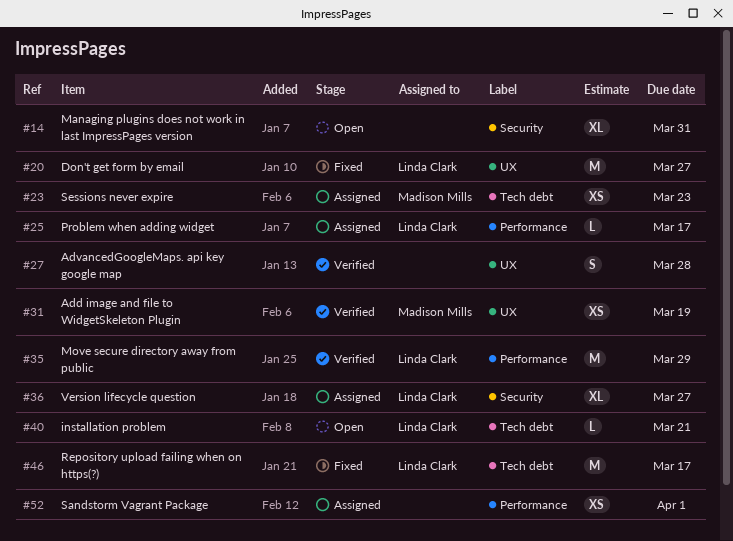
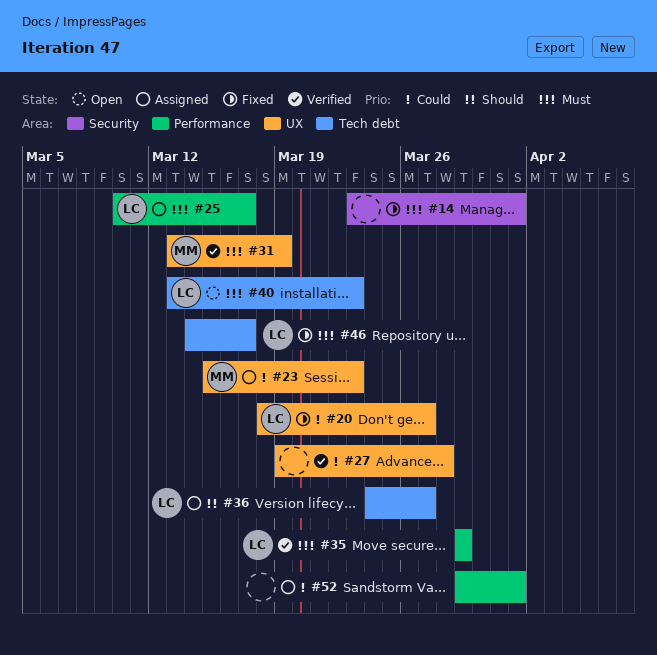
#14, status: Open -> Fixed
#14, due: Mar 31 -> Apr 1
#23, label: Tech debt -> UX
#36, label: Security -> Tech debt
#40, due: Mar 21 -> Mar 23

